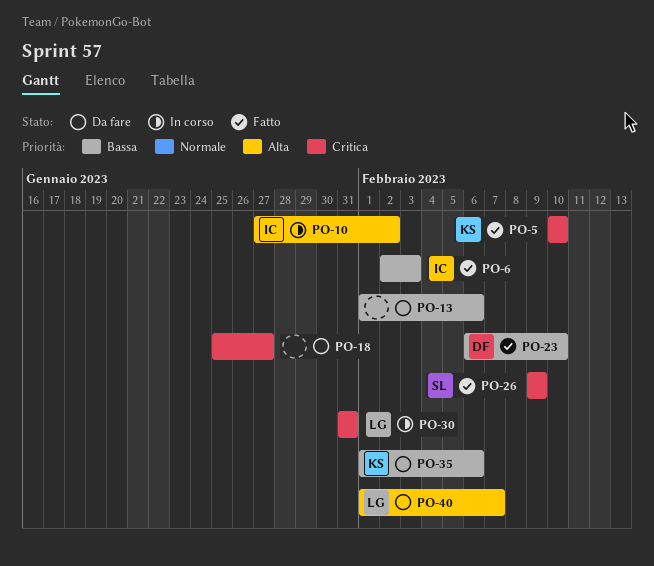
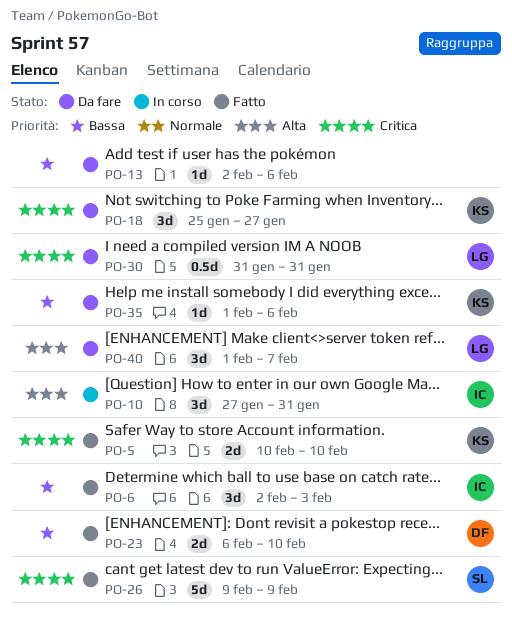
PO-10, due: Feb 2 -> Jan 31
PO-13, start: Feb 1 -> Feb 2
PO-18, owner: none -> KS
PO-30, status: In corso -> Da fare

